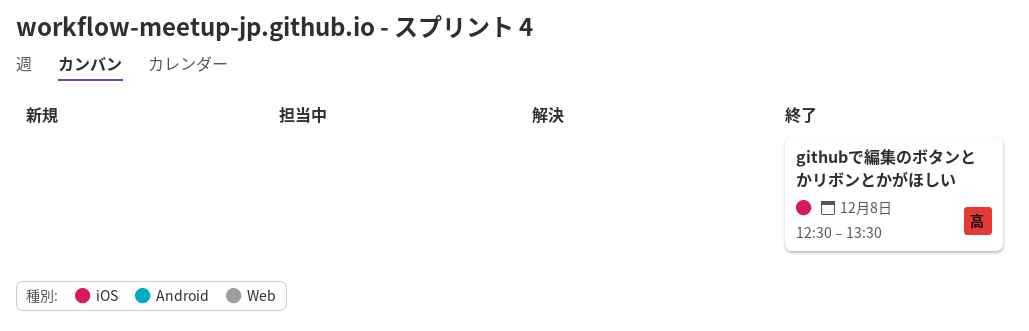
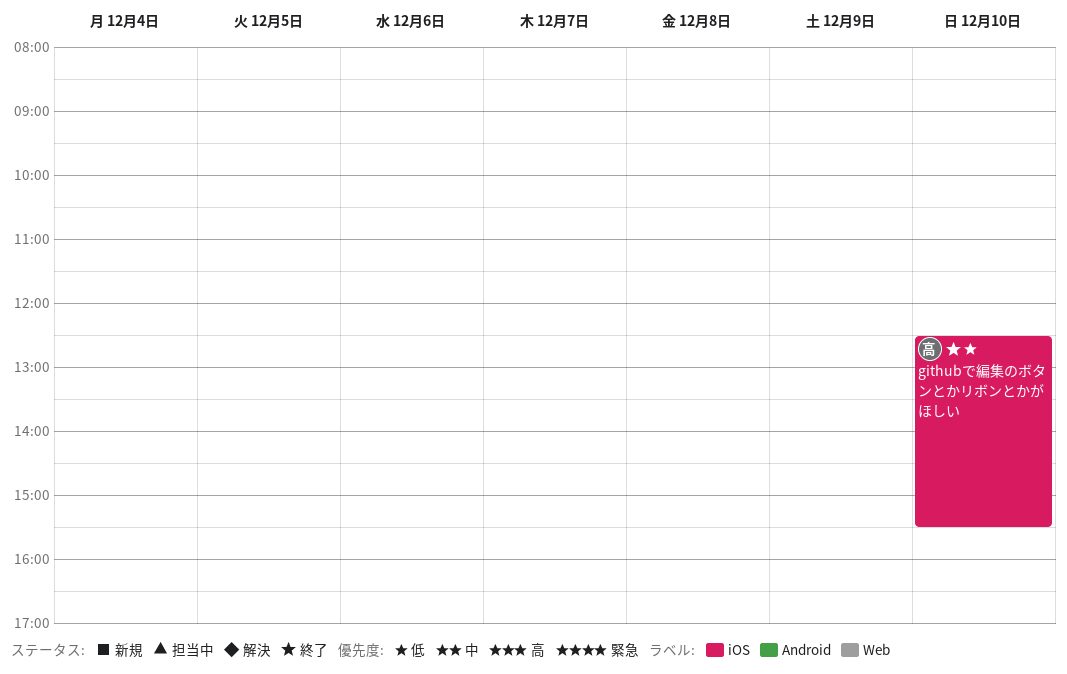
githubで編集のボタンとかリボンとかがほしい, day: Dec 8 -> Dec 10
githubで編集のボタンとかリボンとかがほしい, ends: 13:30 -> 15:30

